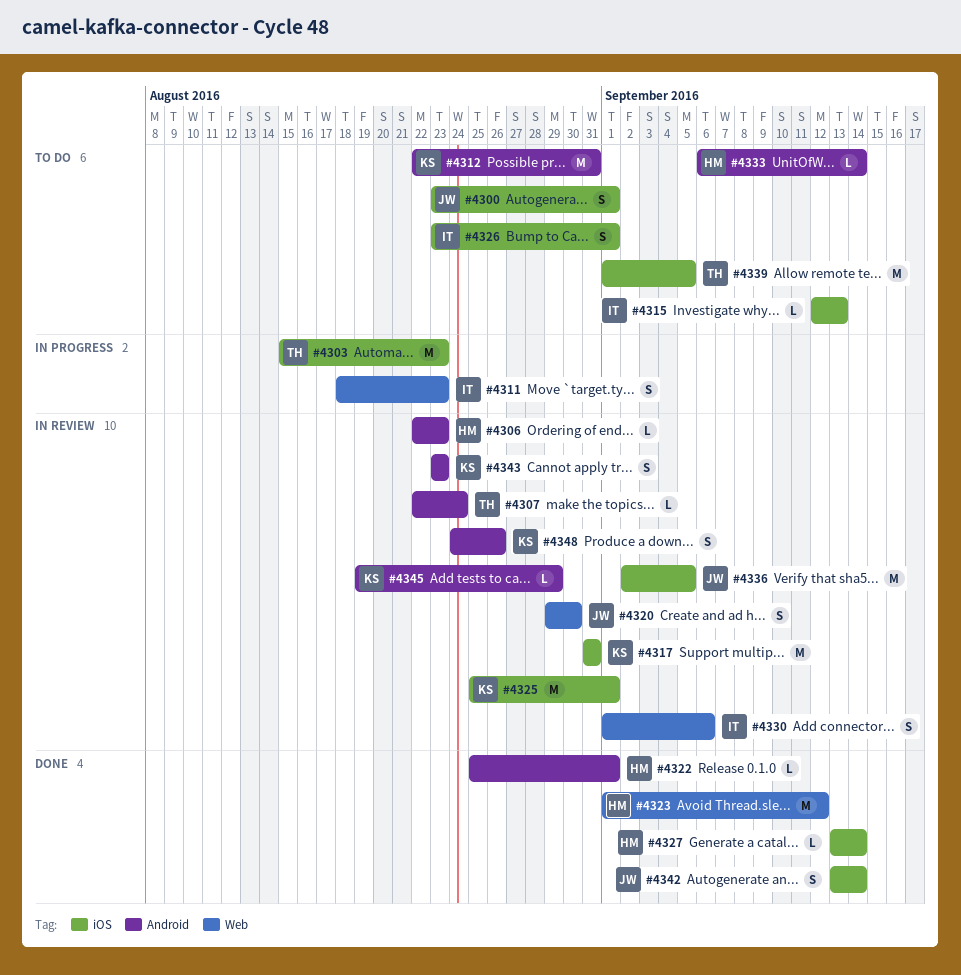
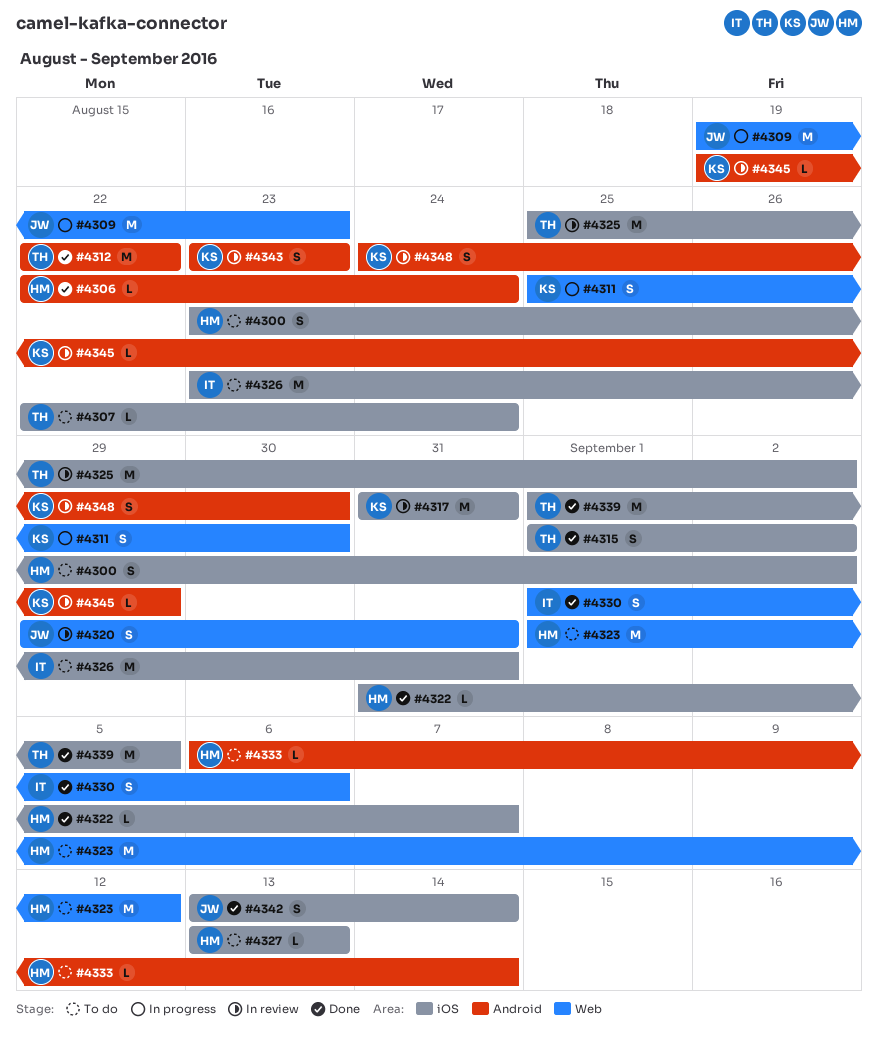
#4300, owner: JW -> HM
#4300, due: Sep 1 -> Sep 2
#4303: present -> none
#4306, status: In review -> Done
#4306, due: Aug 23 -> Aug 24
#4307, status: In review -> To do
#4307, label: Android -> iOS
#4309: none -> present
#4311, owner: IT -> KS
#4311, start: Aug 18 -> Aug 25
#4311, due: Aug 23 -> Aug 30
#4312, status: To do -> Done
#4312, owner: KS -> TH
#4312, due: Aug 31 -> Aug 22
#4315, status: To do -> Done
#4315, owner: IT -> TH
#4315, estimate: L -> S
#4315, start: Sep 12 -> Sep 1
#4315, due: Sep 13 -> Sep 2
#4320, due: Aug 30 -> Aug 31
#4322, label: Android -> iOS
#4322, start: Aug 25 -> Aug 31
#4322, due: Sep 1 -> Sep 7
#4323, status: Done -> To do
#4325, owner: KS -> TH
#4325, due: Sep 1 -> Sep 2
#4326, estimate: S -> M
#4326, due: Sep 1 -> Aug 31
#4327, status: Done -> To do
#4327, due: Sep 14 -> Sep 13
#4330, status: In review -> Done
#4336: present -> none
#4339, status: To do -> Done
#4348, due: Aug 26 -> Aug 30

